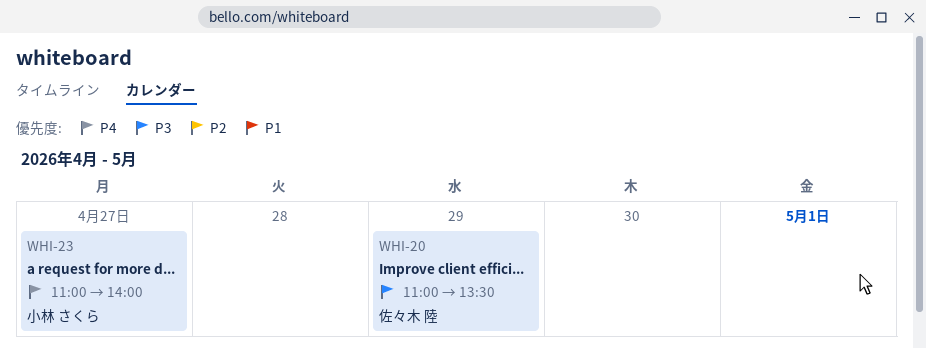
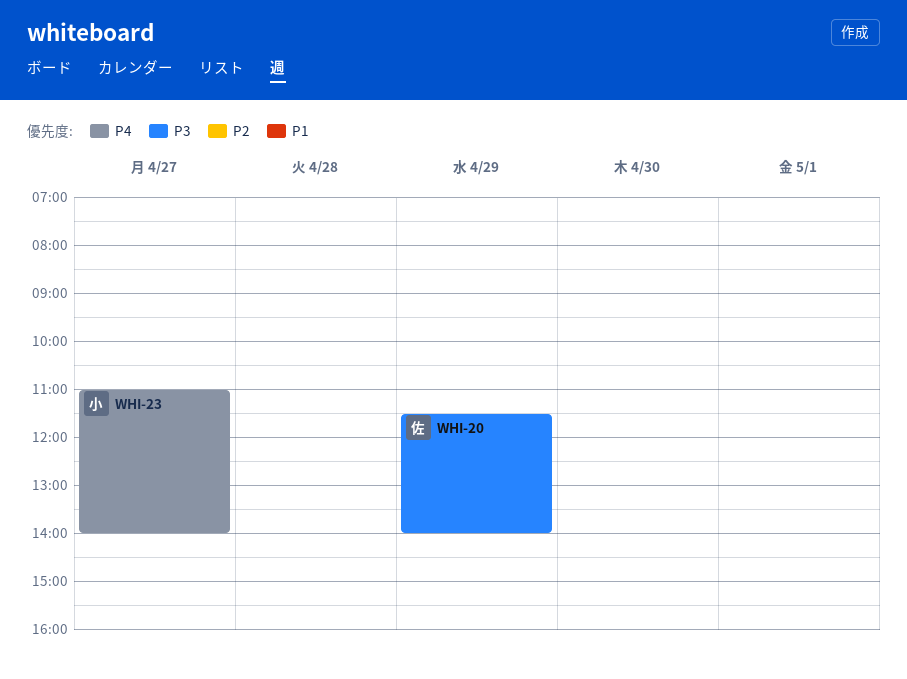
WHI-20, begins: 11:00 -> 11:30
WHI-20, ends: 13:30 -> 14:00

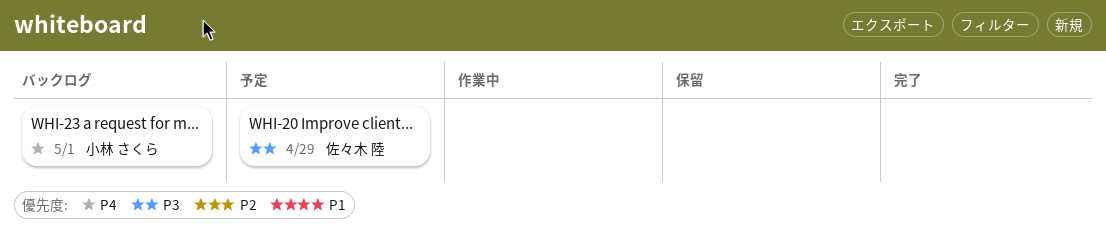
WHI-23, day: Apr 27 -> May 1

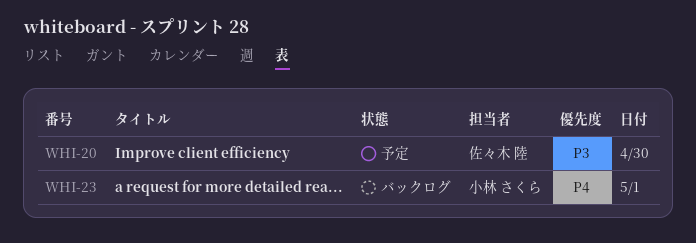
WHI-20, day: Apr 29 -> Apr 30

